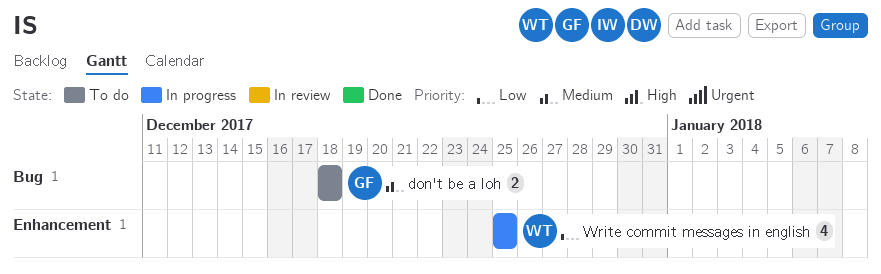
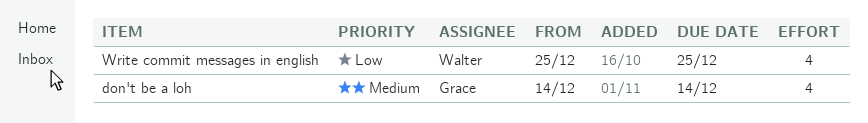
don't be a loh, estimate: 2 -> 4
don't be a loh, start: Dec 18 -> Dec 14
don't be a loh, due: Dec 18 -> Dec 14

